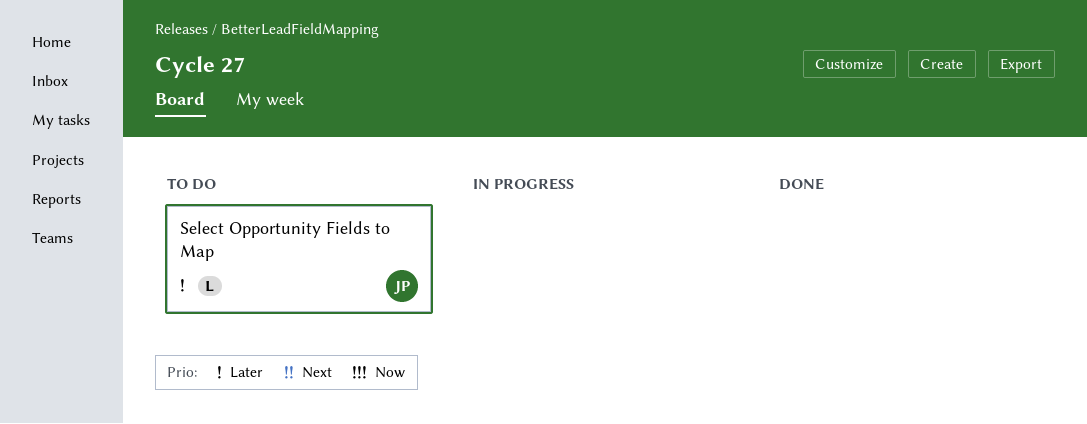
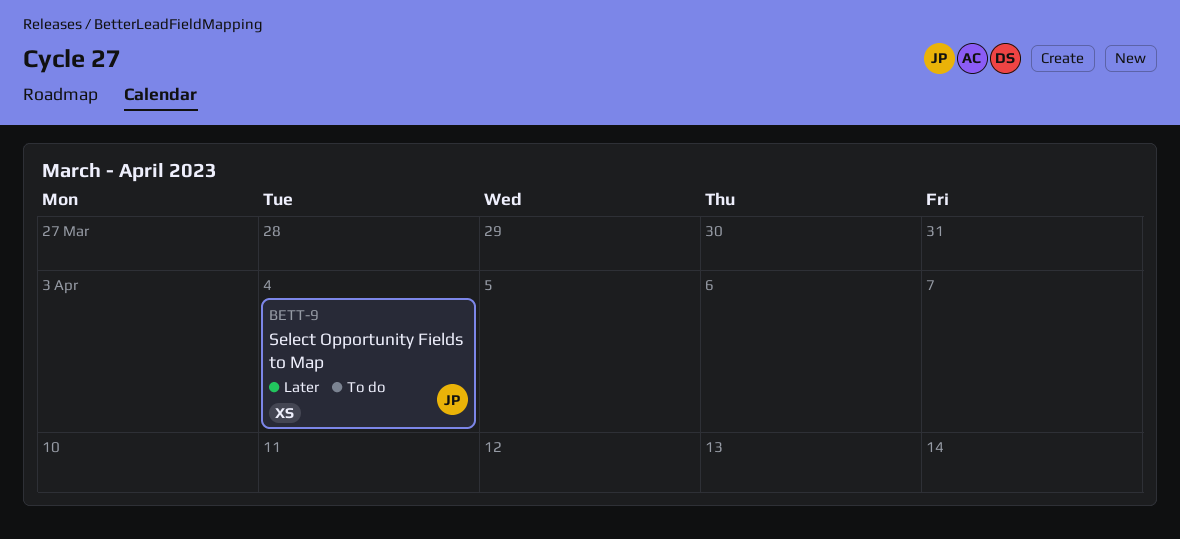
Select Opportunity Fields to Map, estimate: L -> XS

